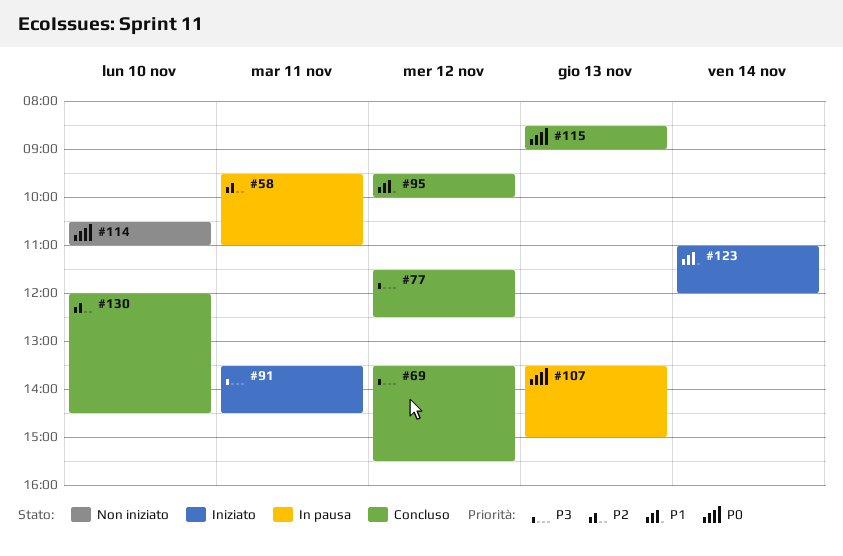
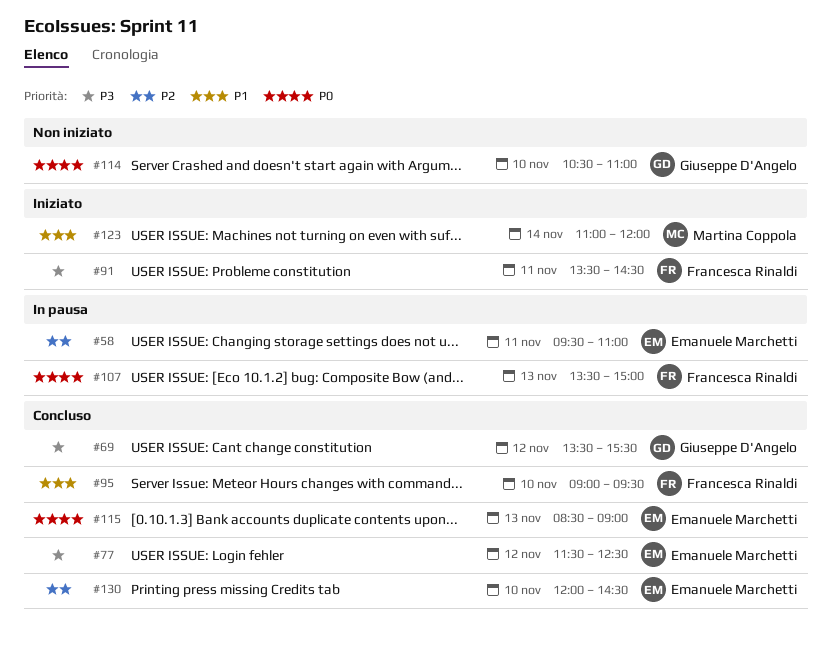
#95, day: Nov 12 -> Nov 10
#95, begins: 09:30 -> 09:00
#95, ends: 10:00 -> 09:30

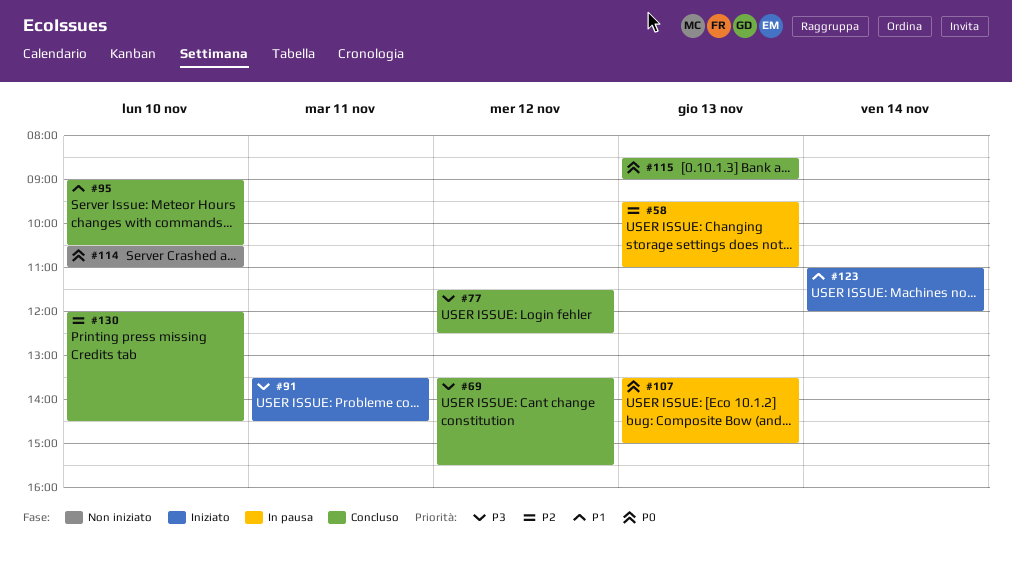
#58, day: Nov 11 -> Nov 13
#95, ends: 09:30 -> 10:30

